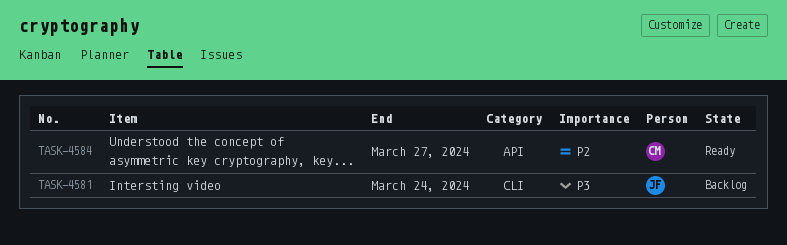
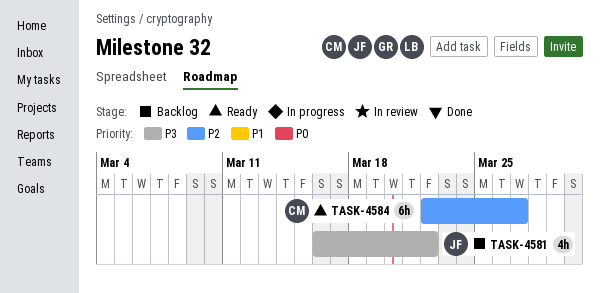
TASK-4581, due: Mar 24 -> Mar 22

